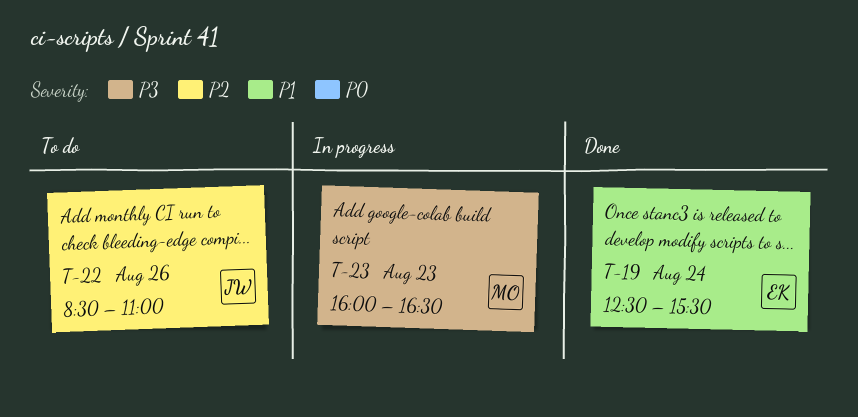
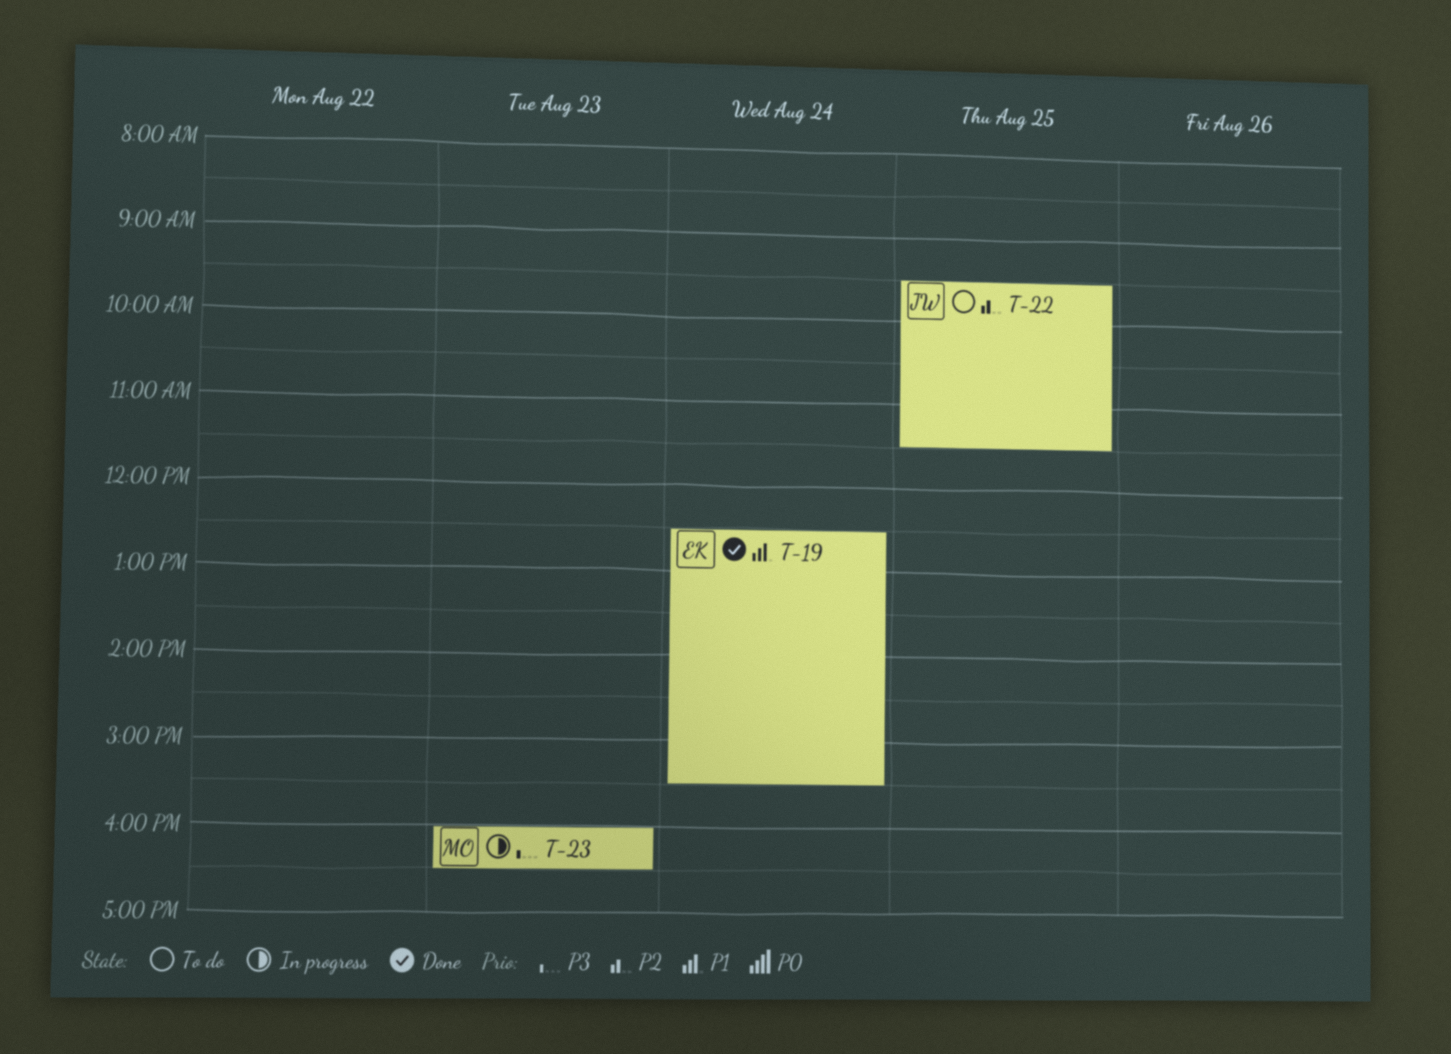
T-22, day: Aug 26 -> Aug 25
T-22, begins: 08:30 -> 09:30
T-22, ends: 11:00 -> 11:30

